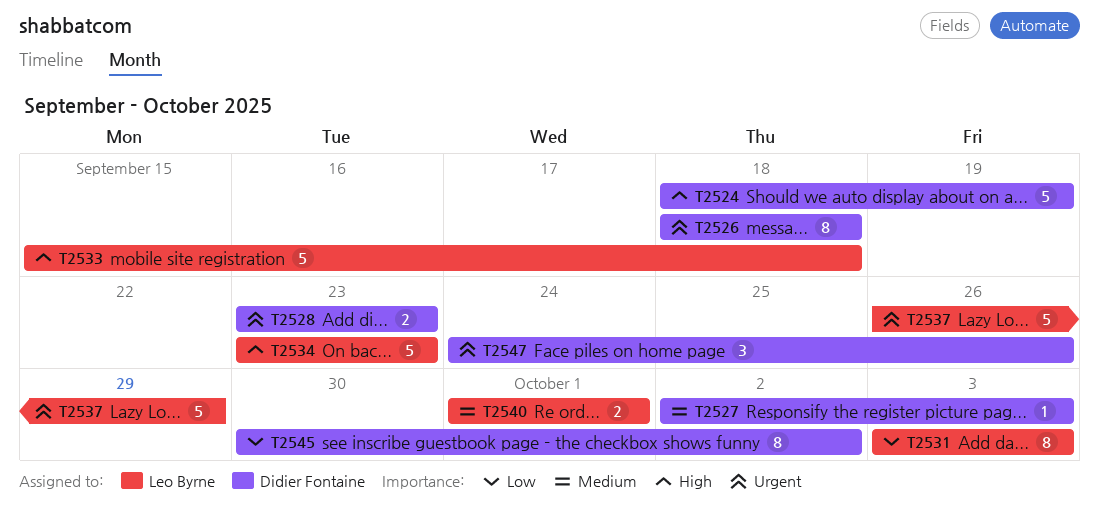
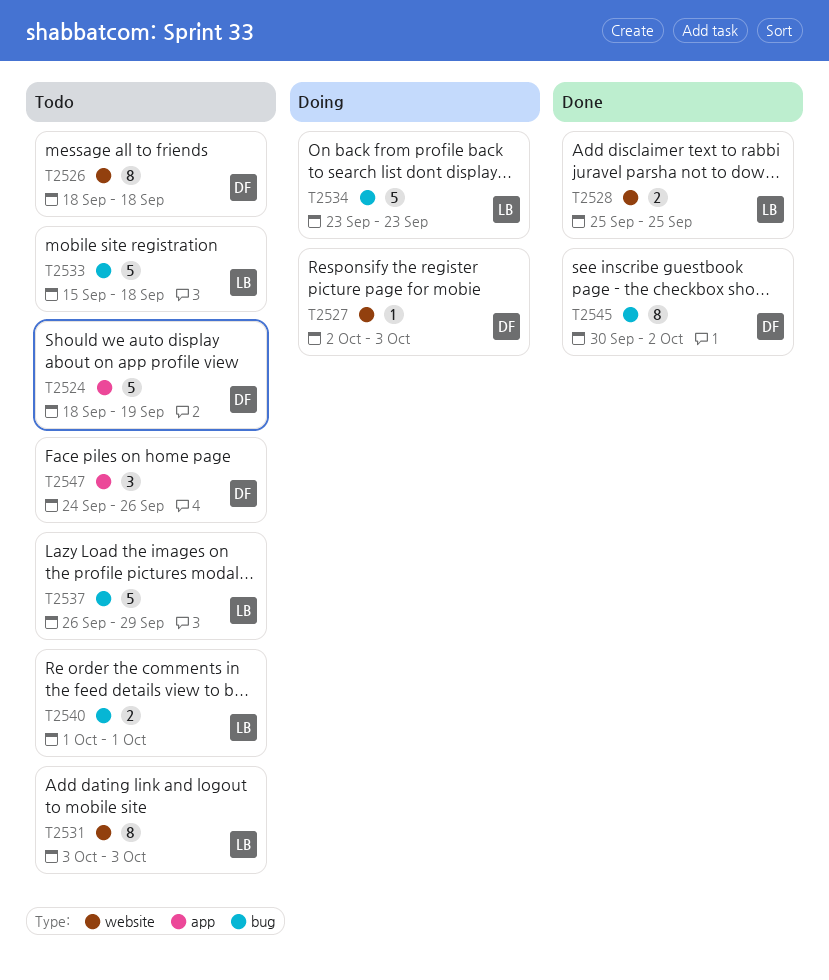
T2528, owner: Didier Fontaine -> Leo Byrne
T2528, start: Sep 23 -> Sep 25
T2528, due: Sep 23 -> Sep 25

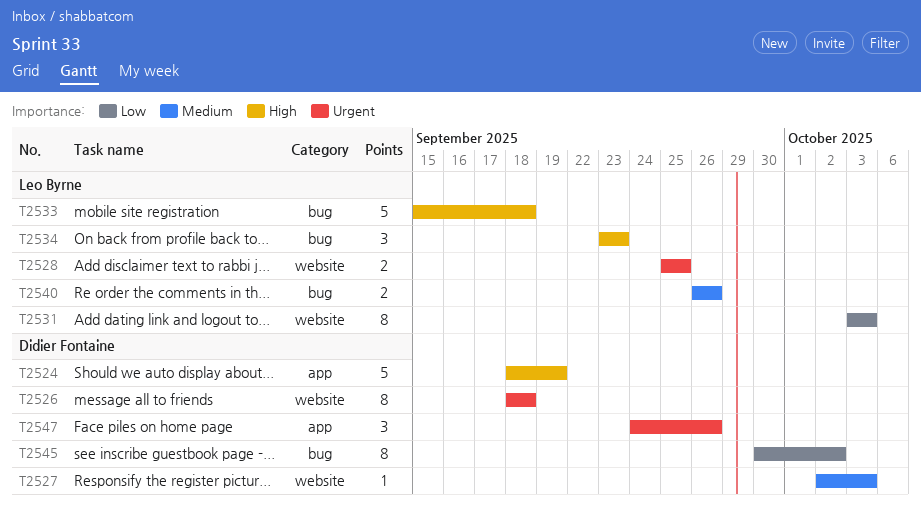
T2534, estimate: 5 -> 3
T2537: present -> none
T2540, start: Oct 1 -> Sep 26
T2540, due: Oct 1 -> Sep 26

